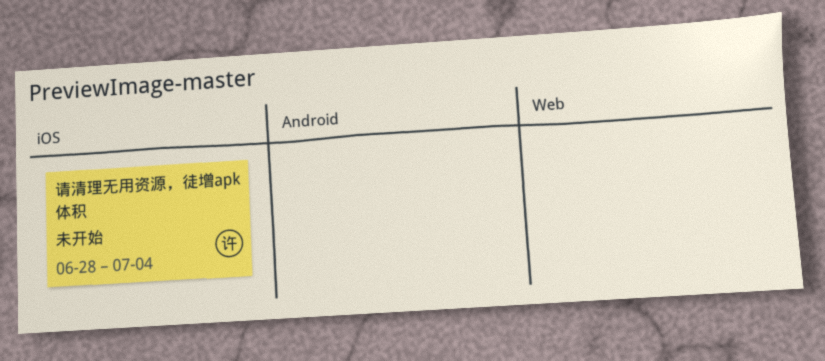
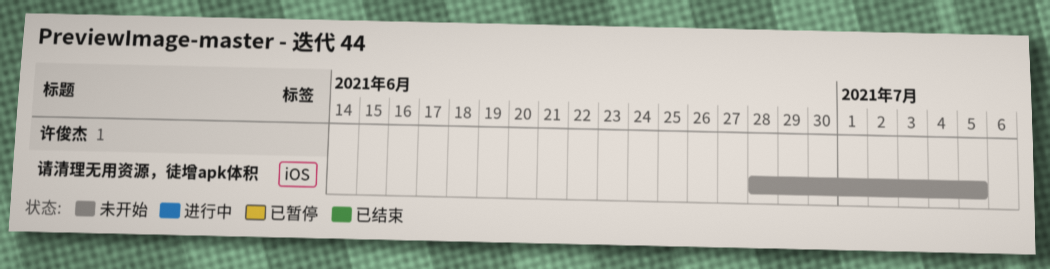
请清理无用资源，徒增apk体积, due: Jul 4 -> Jul 5

